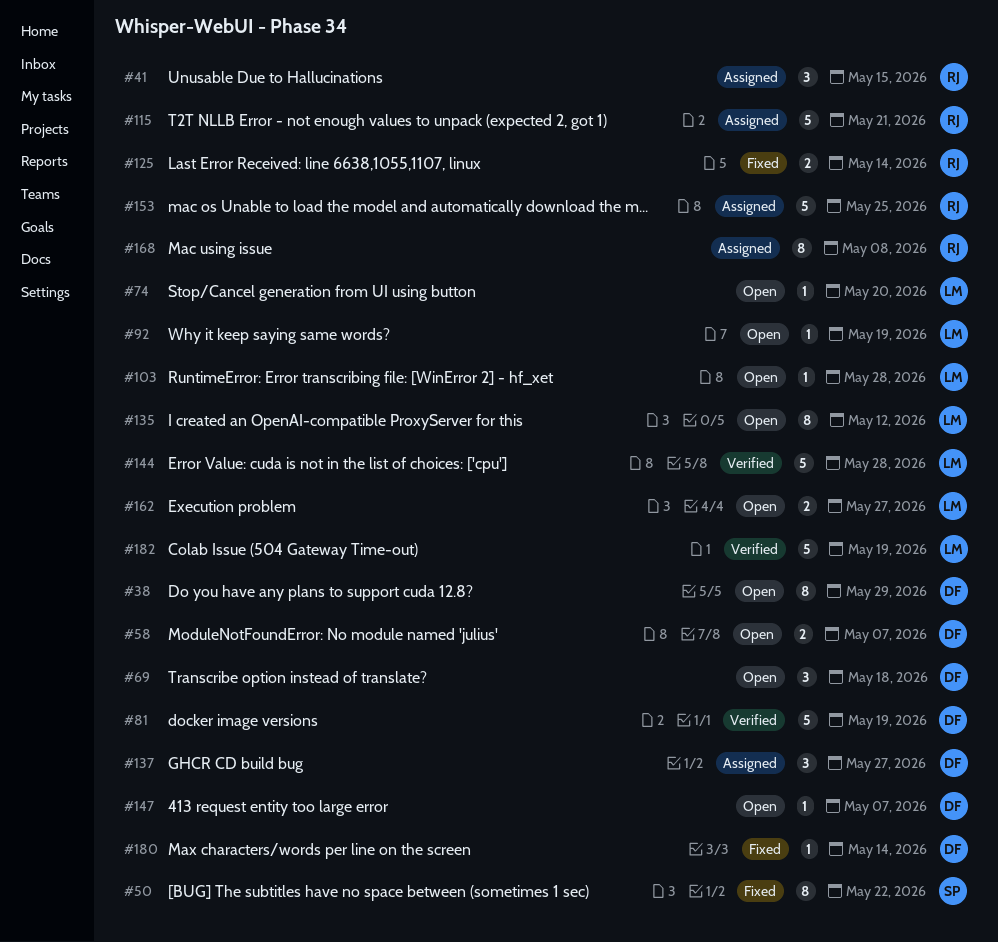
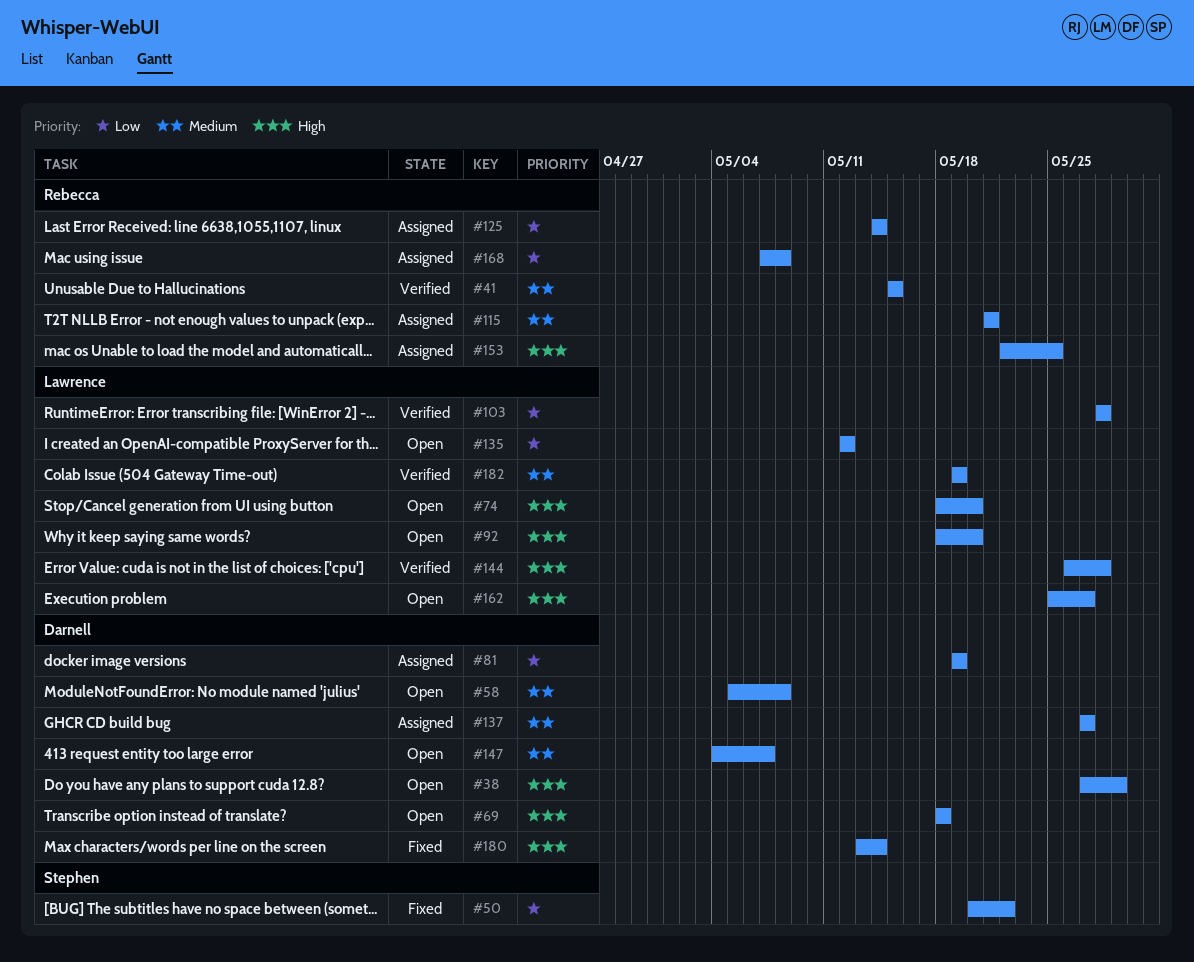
#41, status: Assigned -> Verified
#58, due: May 7 -> May 8
#81, status: Verified -> Assigned
#92, due: May 19 -> May 20
#103, status: Open -> Verified
#125, status: Fixed -> Assigned

